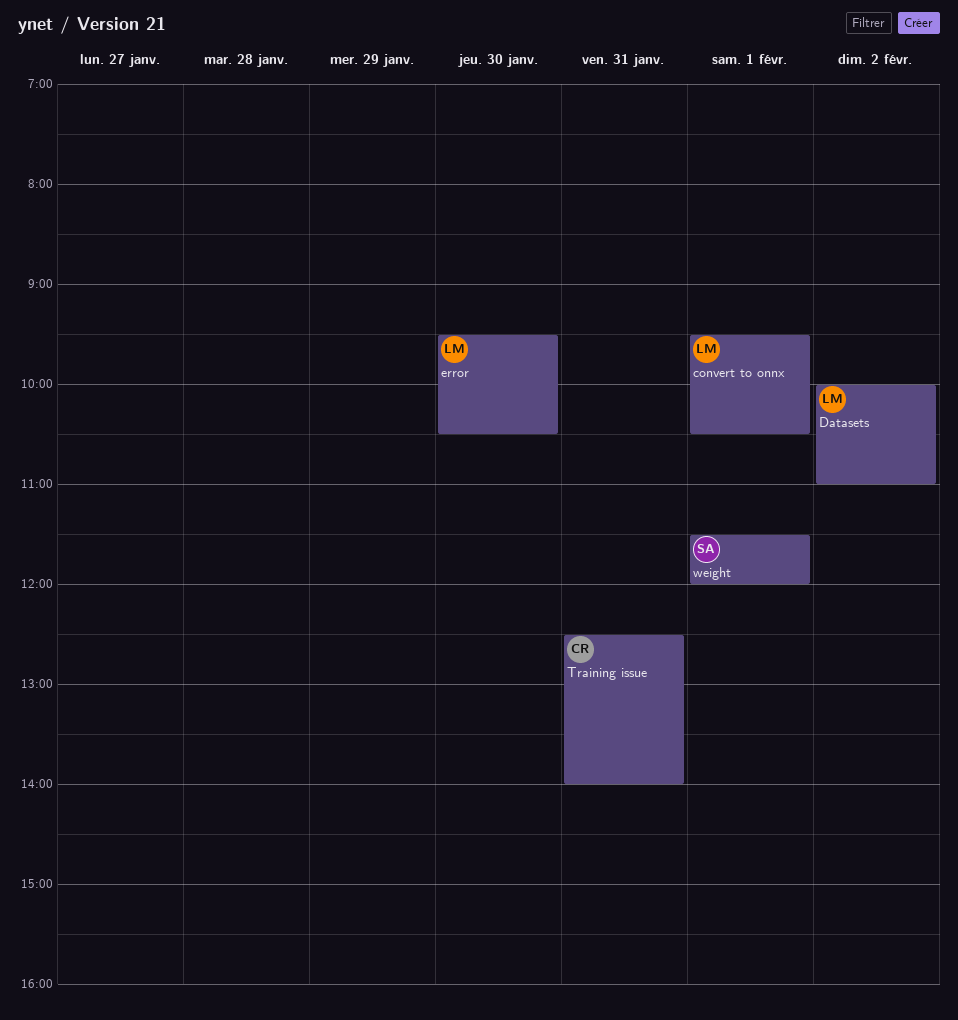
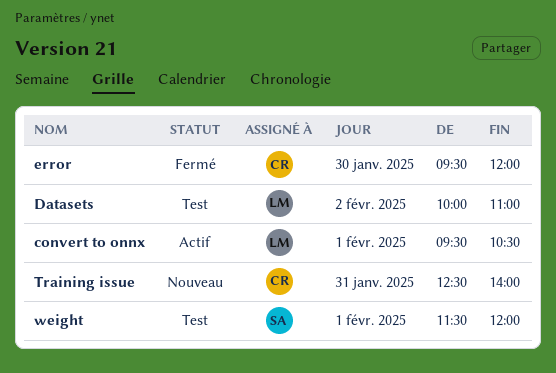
error, owner: LM -> CR
error, ends: 10:30 -> 12:00

